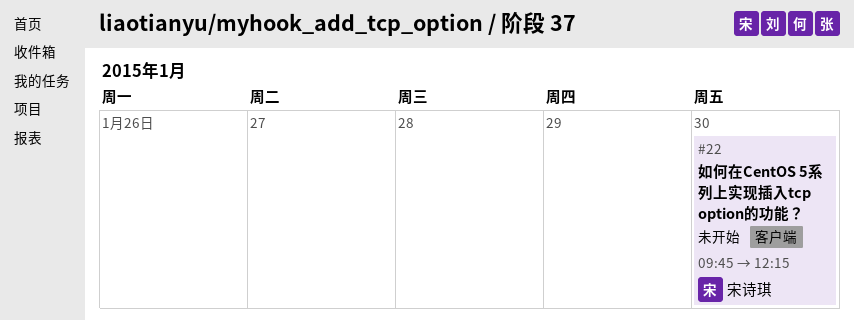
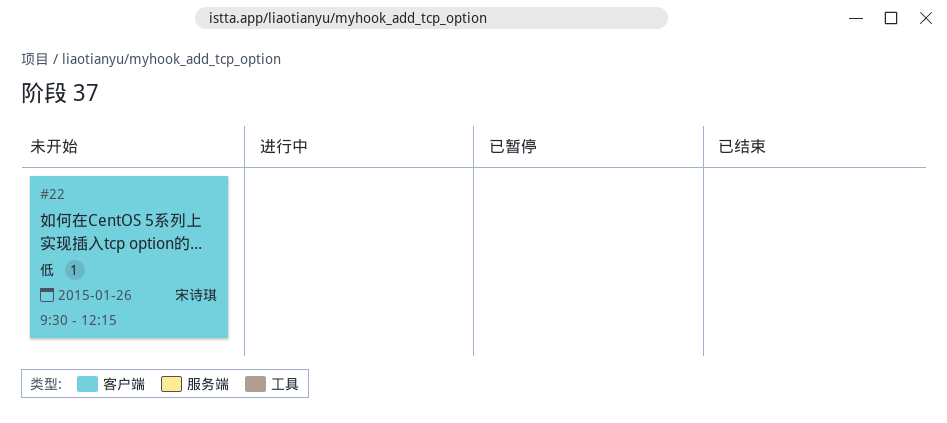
#22, day: Jan 30 -> Jan 26
#22, begins: 09:45 -> 09:30

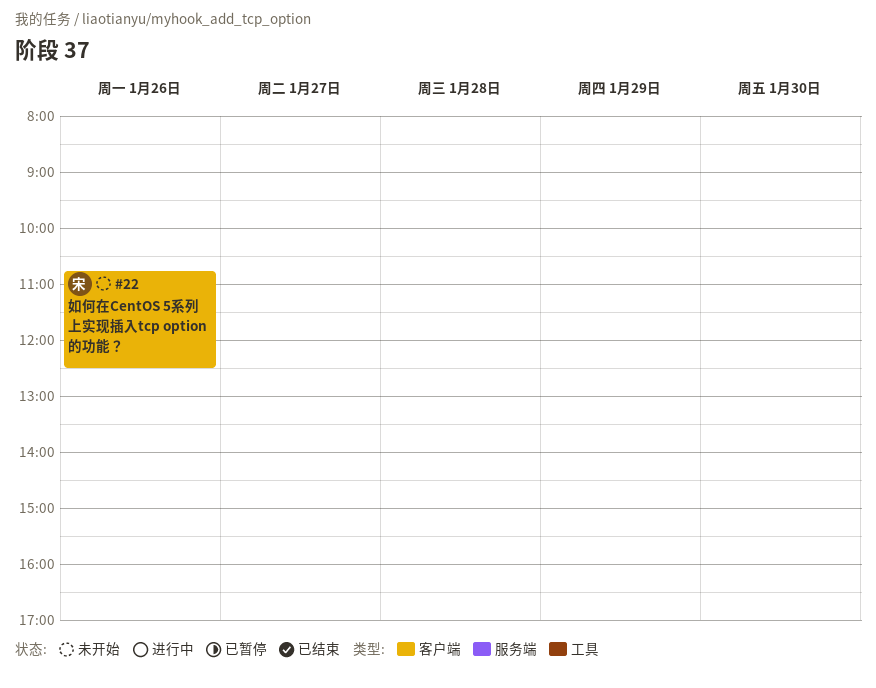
#22, begins: 09:30 -> 10:45
#22, ends: 12:15 -> 12:30

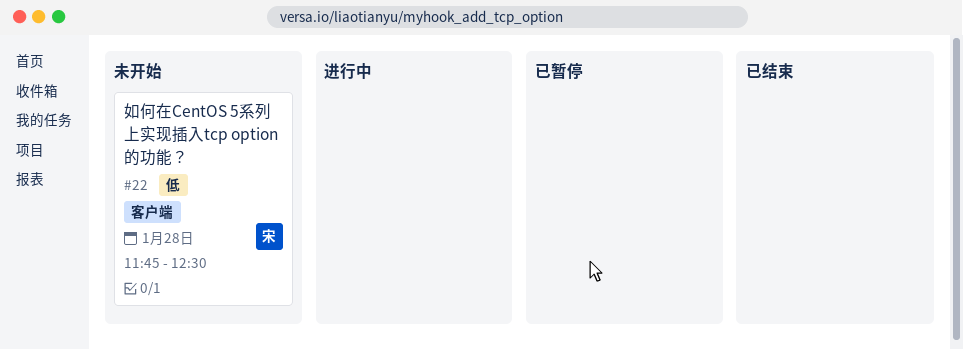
#22, day: Jan 26 -> Jan 28
#22, begins: 10:45 -> 11:45

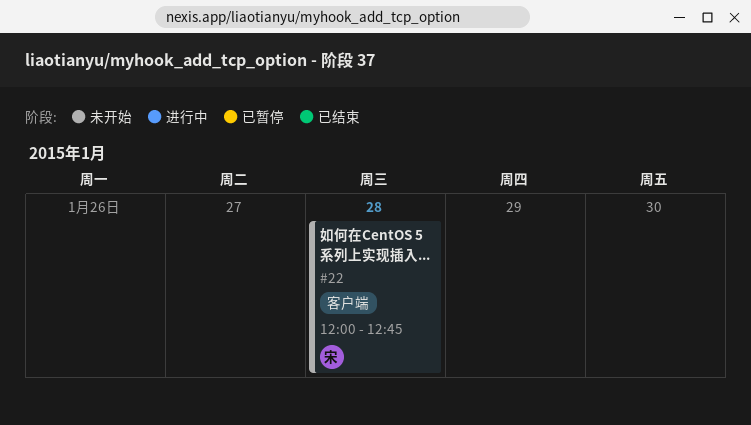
#22, begins: 11:45 -> 12:00
#22, ends: 12:30 -> 12:45

